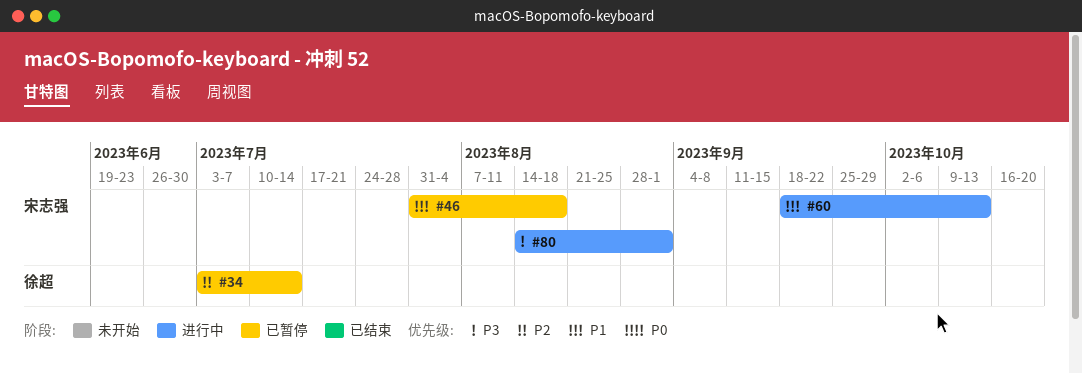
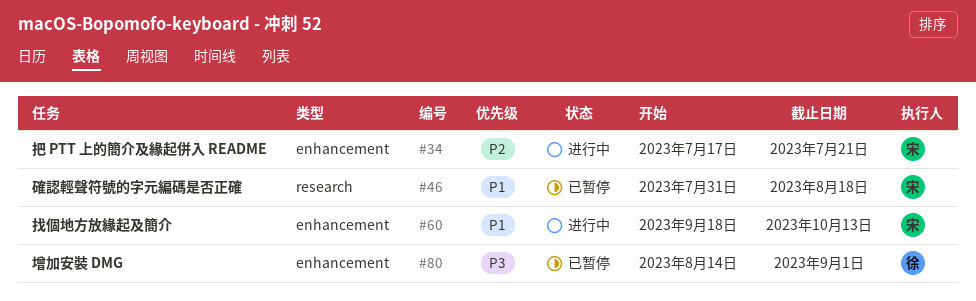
#34, status: 已暂停 -> 进行中
#34, owner: 徐超 -> 宋志强
#34, start: Jul 3 -> Jul 17
#34, due: Jul 14 -> Jul 21
#80, status: 进行中 -> 已暂停
#80, owner: 宋志强 -> 徐超

